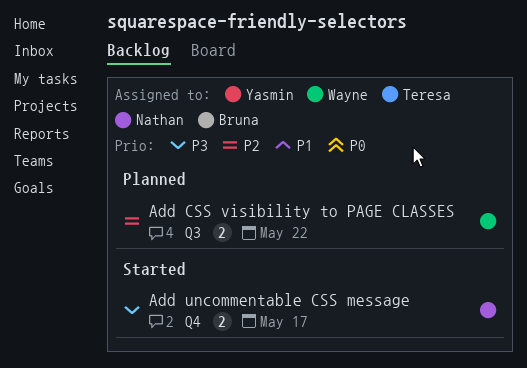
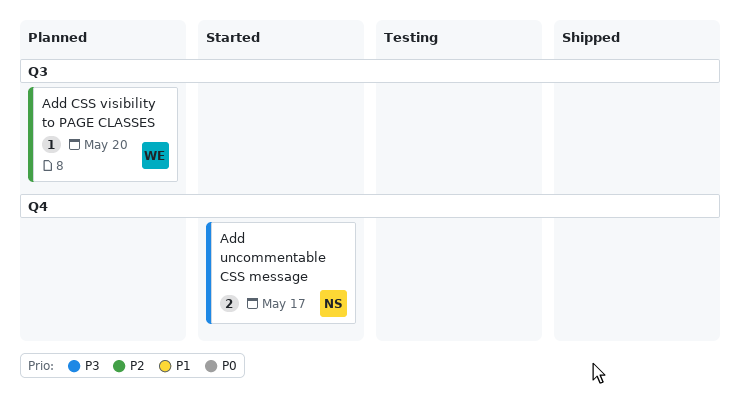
Add CSS visibility to PAGE CLASSES, estimate: 2 -> 1
Add CSS visibility to PAGE CLASSES, due: May 22 -> May 20

